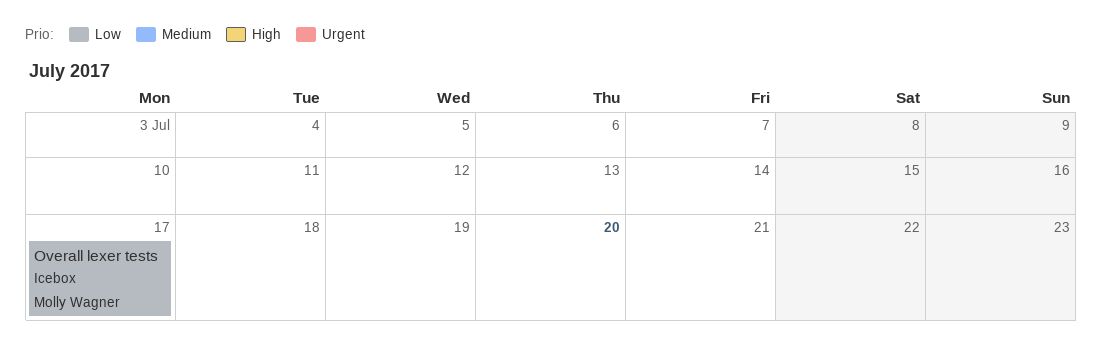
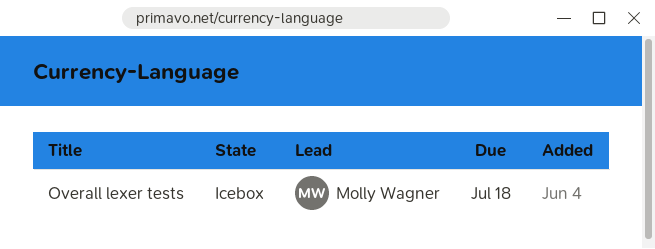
Overall lexer tests, due: Jul 17 -> Jul 18

